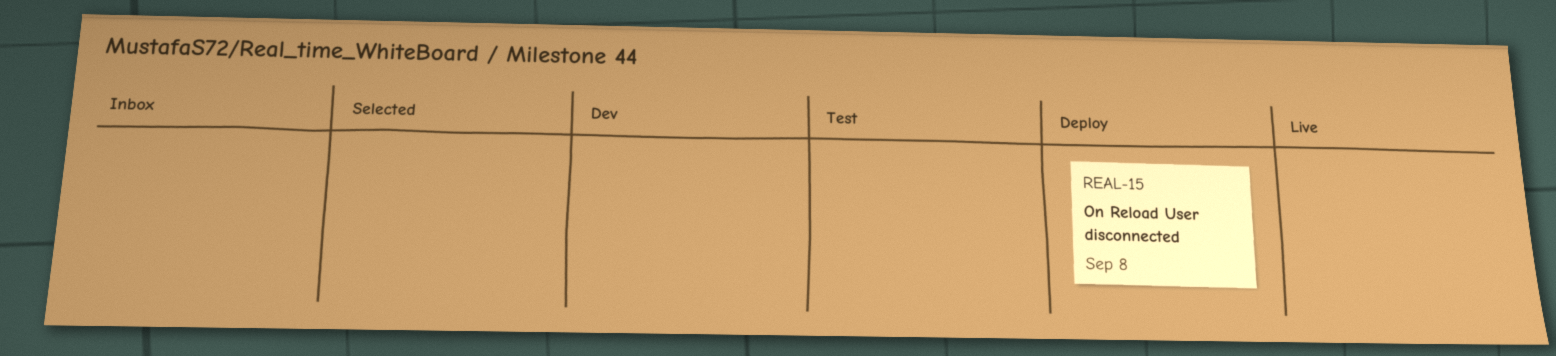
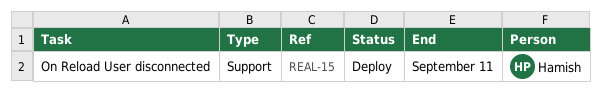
REAL-15, due: Sep 8 -> Sep 11

